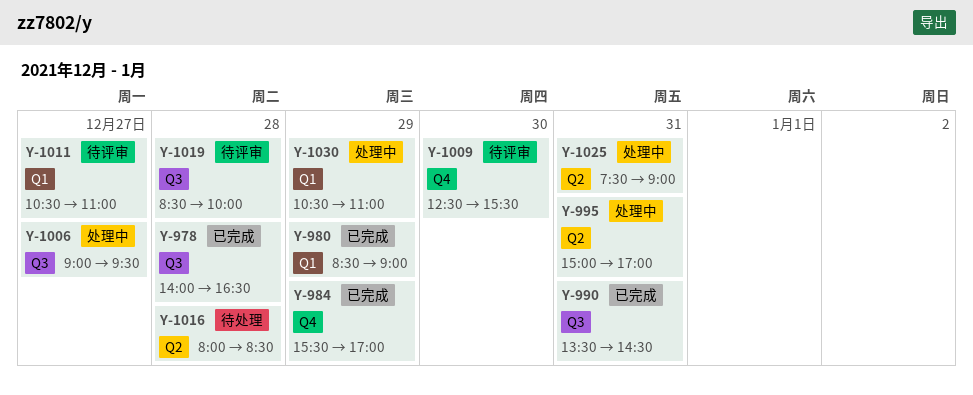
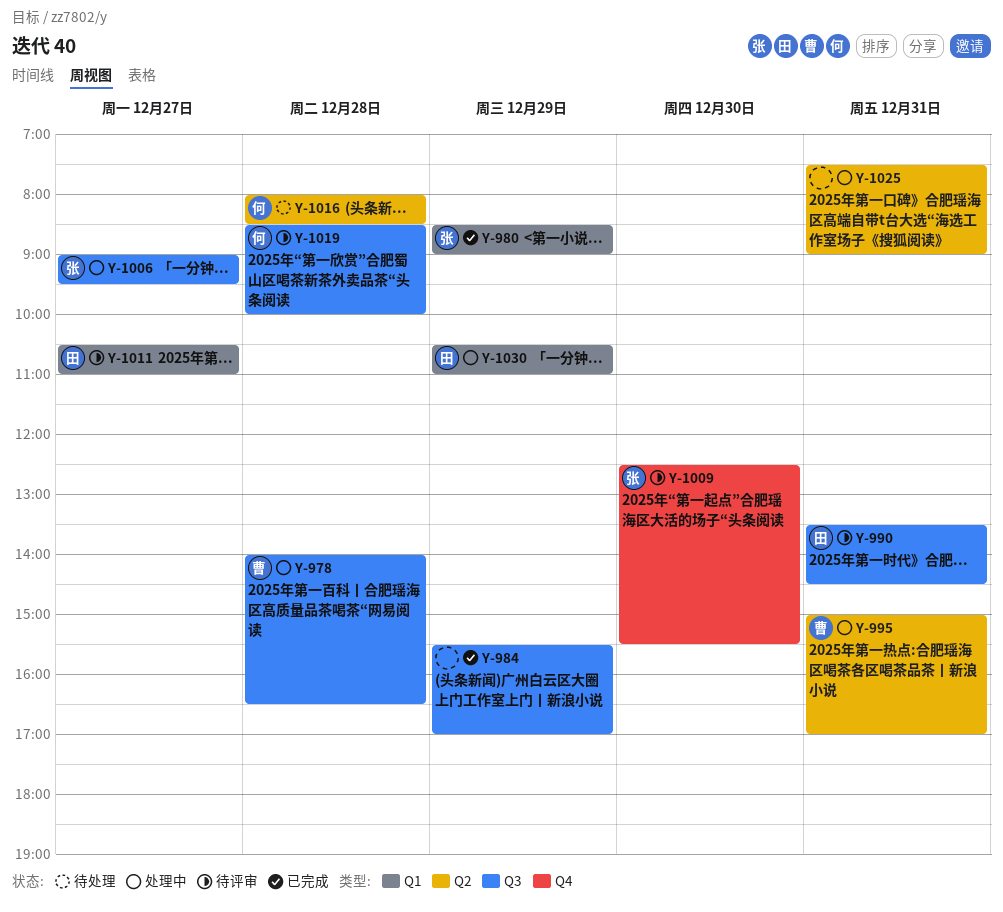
Y-978, status: 已完成 -> 处理中
Y-984, label: Q4 -> Q3
Y-990, status: 已完成 -> 待评审

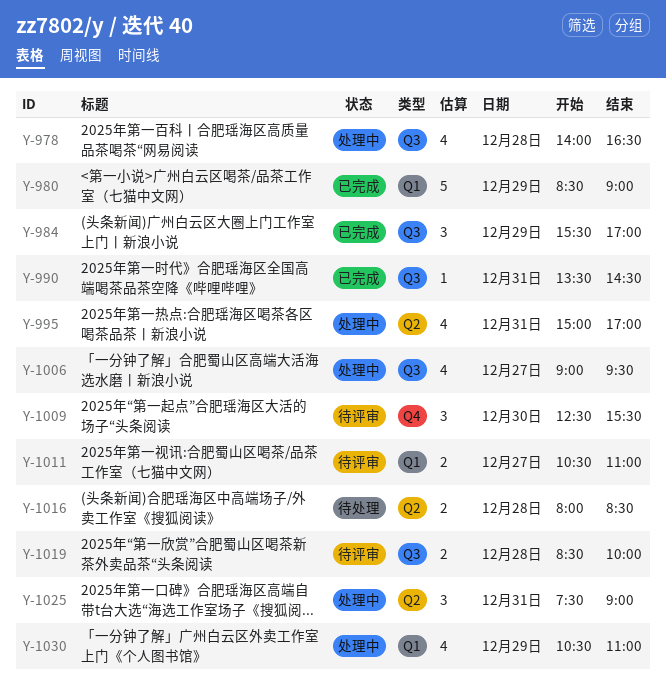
Y-990, status: 待评审 -> 已完成

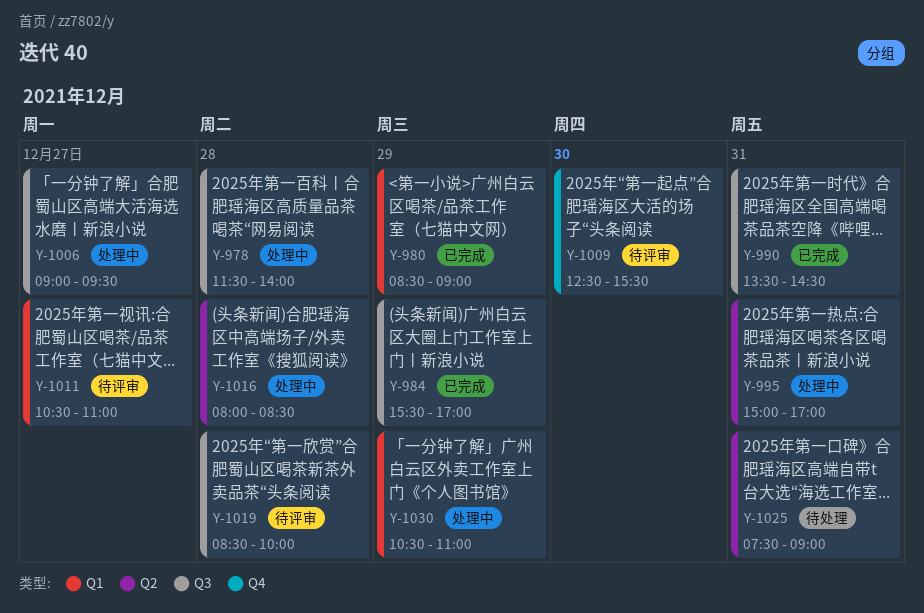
Y-978, begins: 14:00 -> 11:30
Y-978, ends: 16:30 -> 14:00
Y-1016, status: 待处理 -> 处理中
Y-1025, status: 处理中 -> 待处理

